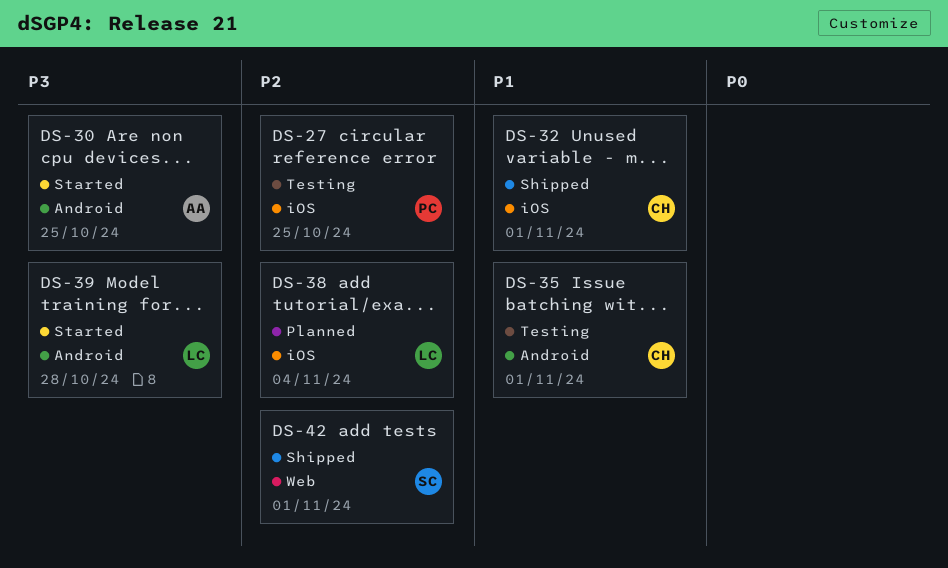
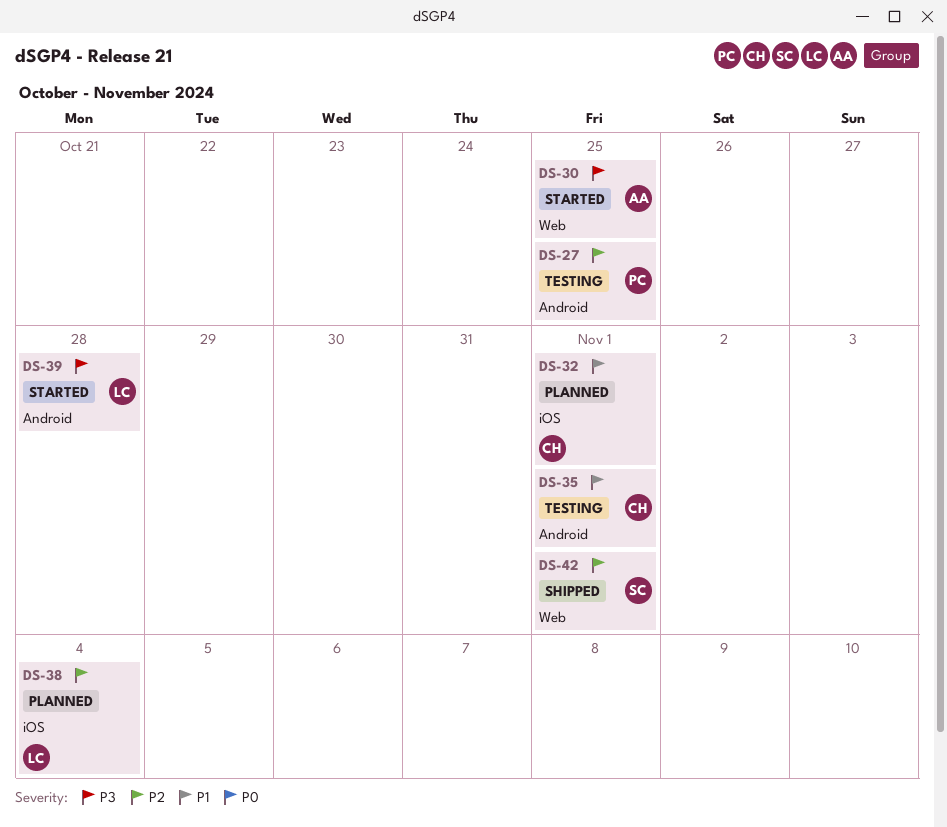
DS-27, label: iOS -> Android
DS-30, label: Android -> Web
DS-32, status: Shipped -> Planned

